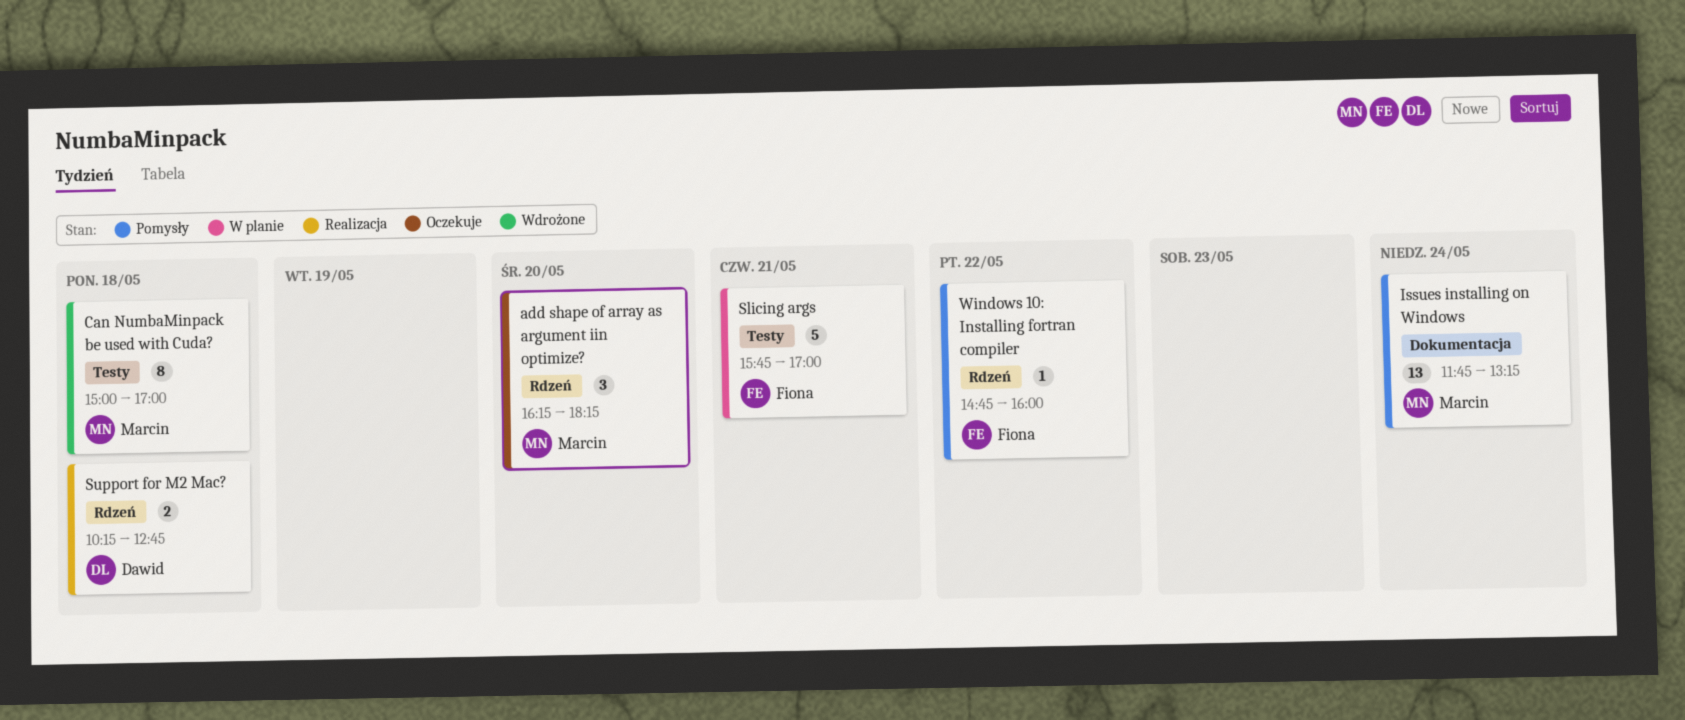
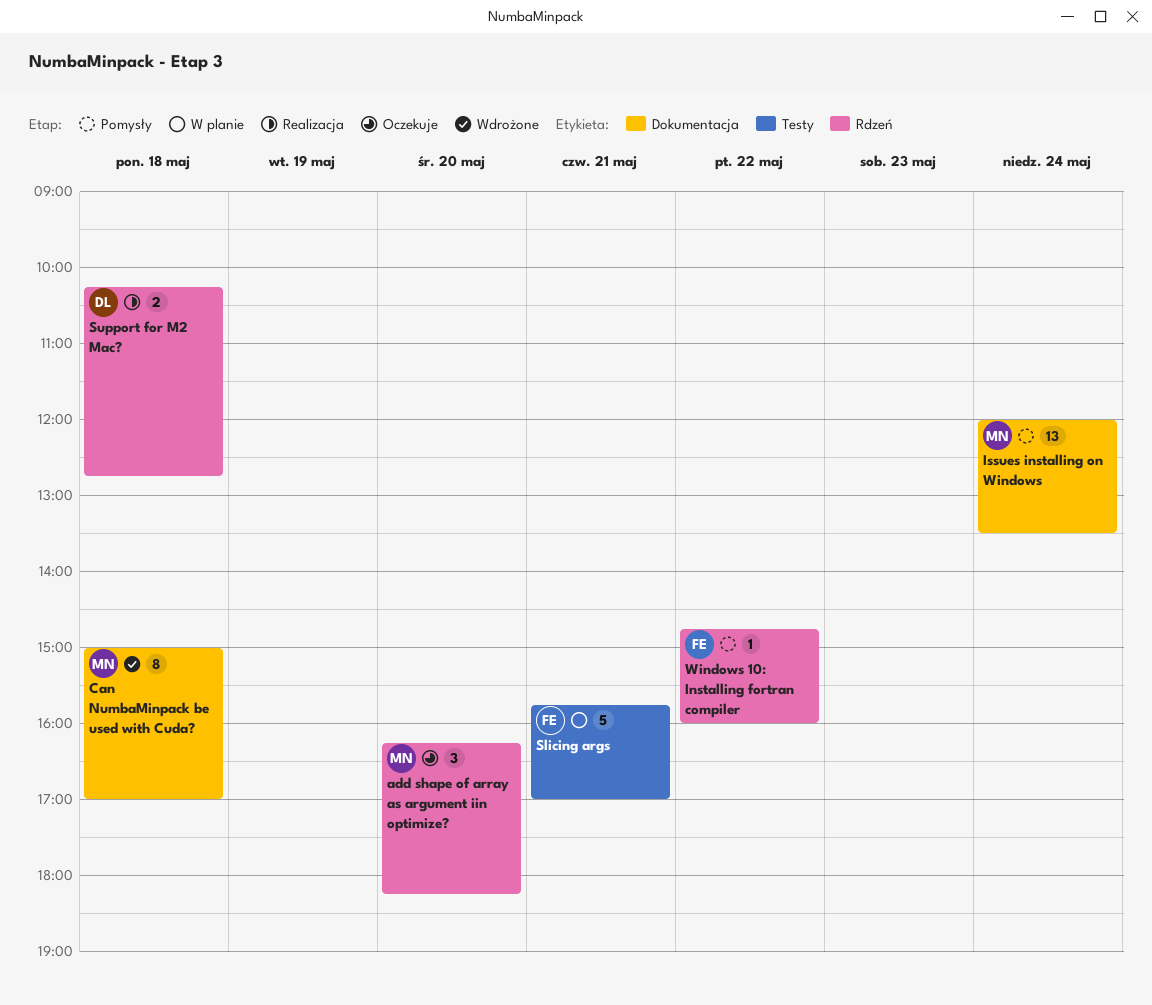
Can NumbaMinpack be used with Cuda?, label: Testy -> Dokumentacja
Issues installing on Windows, begins: 11:45 -> 12:00
Issues installing on Windows, ends: 13:15 -> 13:30

